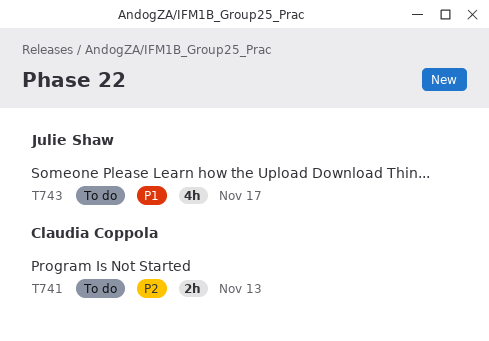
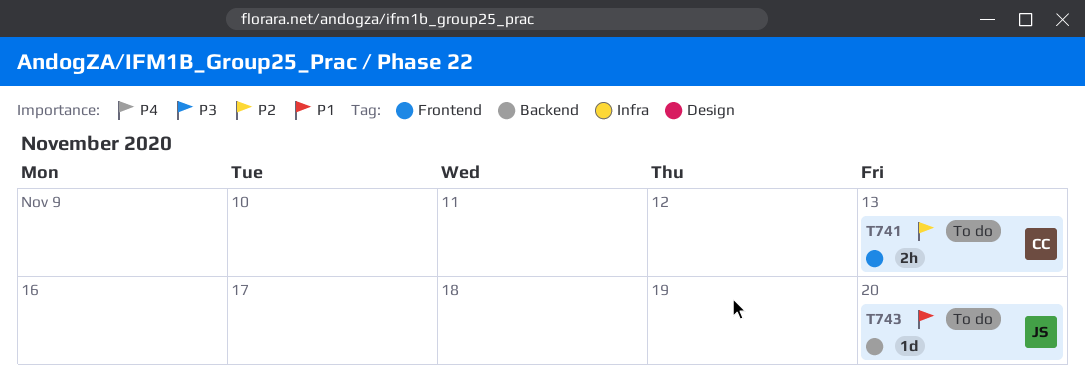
T743, estimate: 4h -> 1d
T743, due: Nov 17 -> Nov 20

